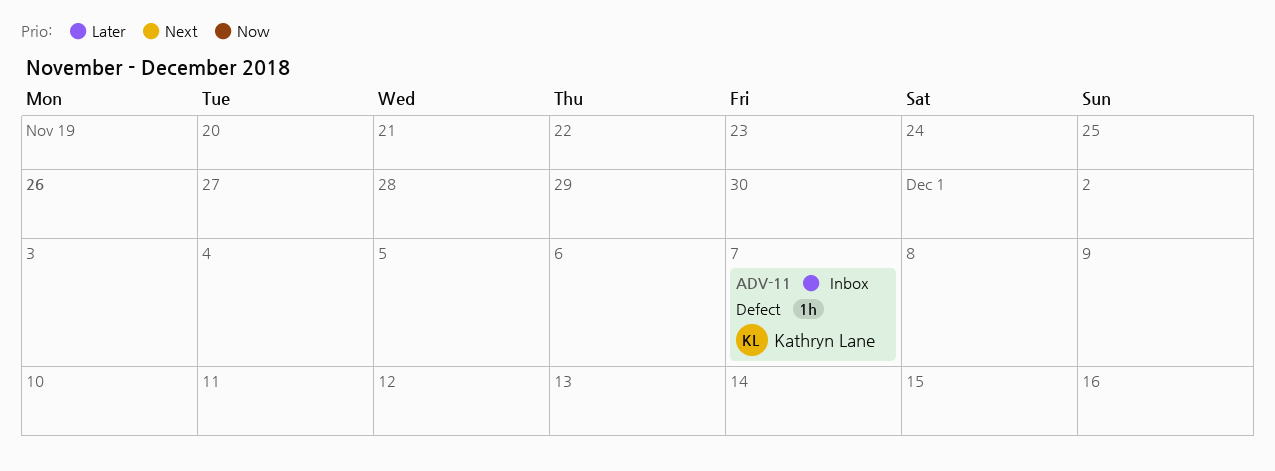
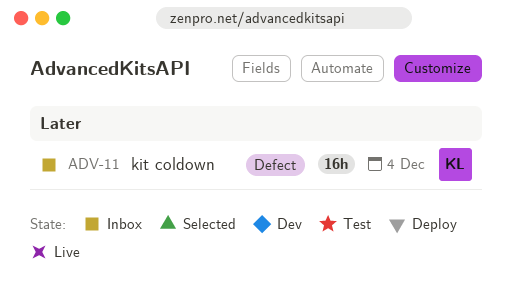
ADV-11, estimate: 1h -> 16h
ADV-11, due: Dec 7 -> Dec 4

